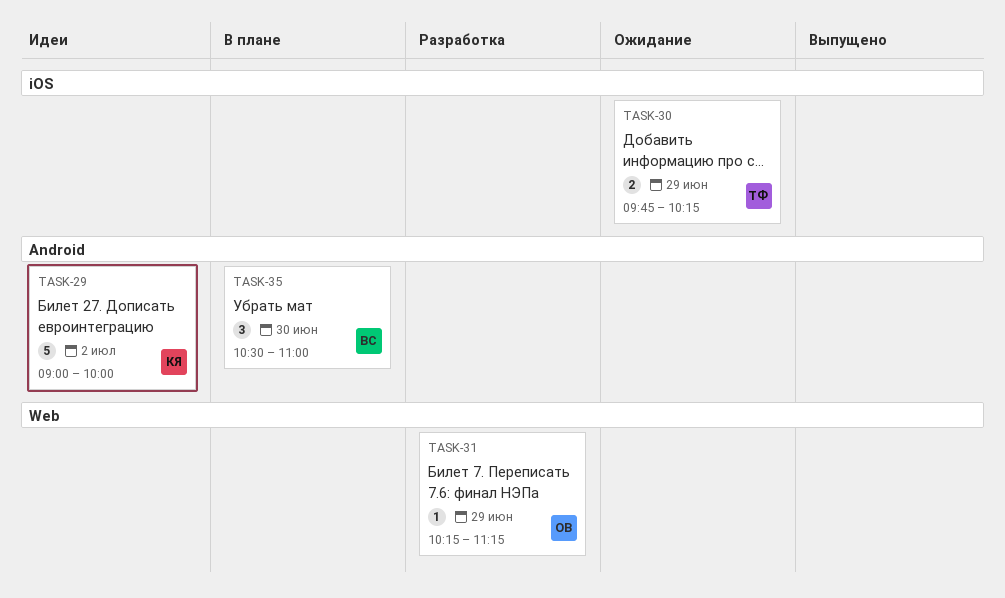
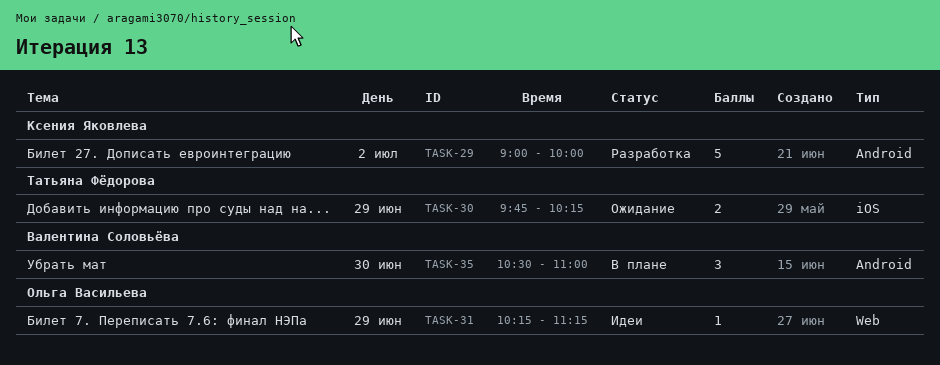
TASK-29, status: Идеи -> Разработка
TASK-31, status: Разработка -> Идеи

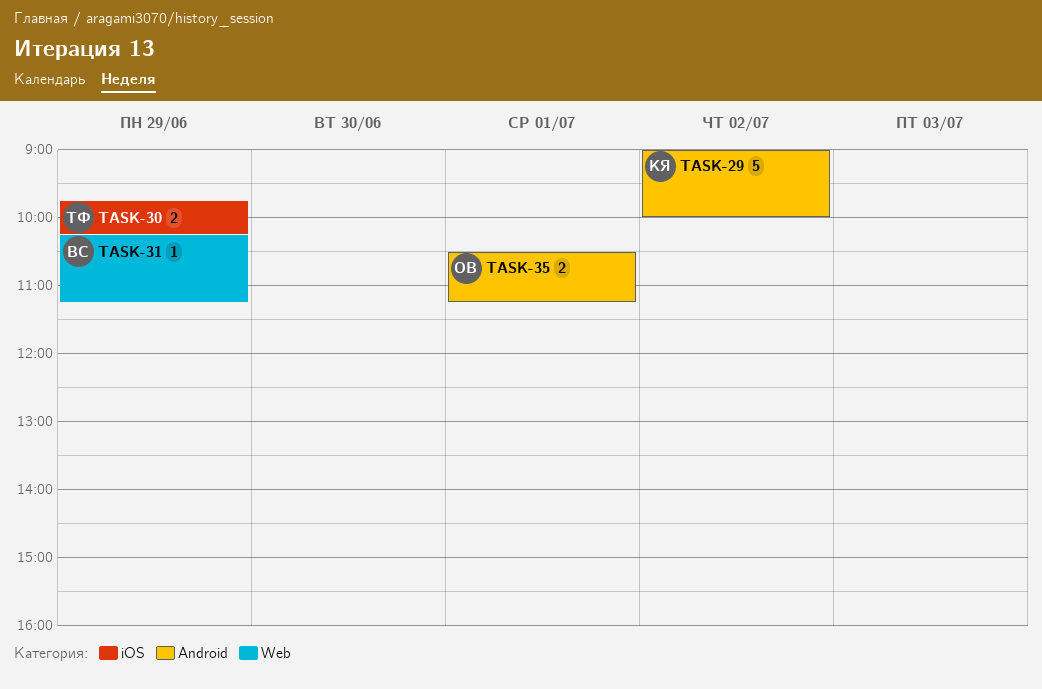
TASK-31, owner: Ольга Васильева -> Валентина Соловьёва
TASK-35, owner: Валентина Соловьёва -> Ольга Васильева
TASK-35, estimate: 3 -> 2
TASK-35, day: Jun 30 -> Jul 1
TASK-35, ends: 11:00 -> 11:15

